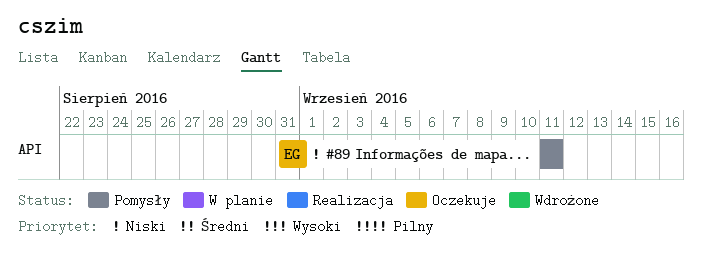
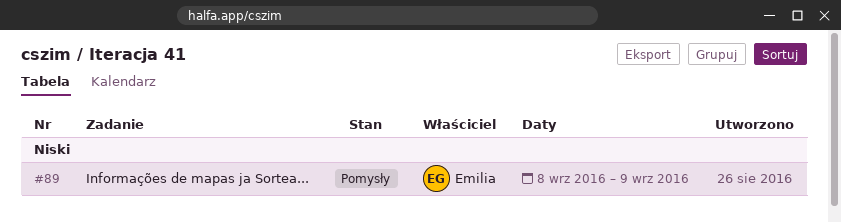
#89, start: Sep 11 -> Sep 8
#89, due: Sep 11 -> Sep 9

